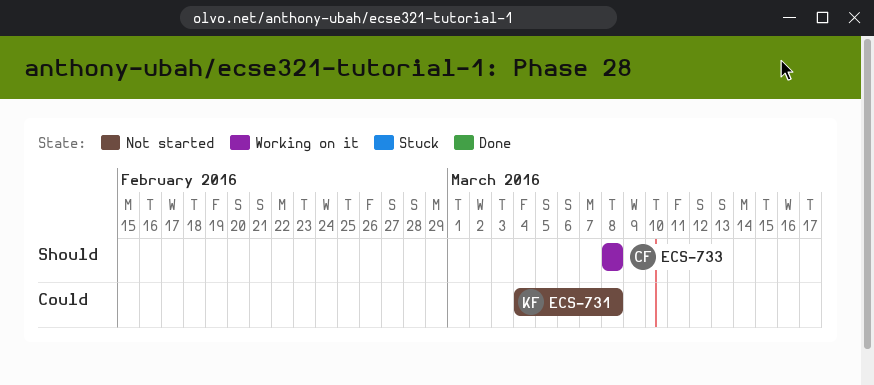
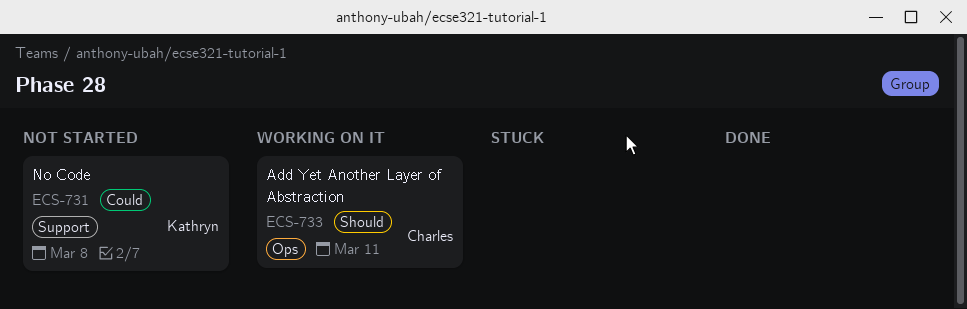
ECS-733, due: Mar 8 -> Mar 11

